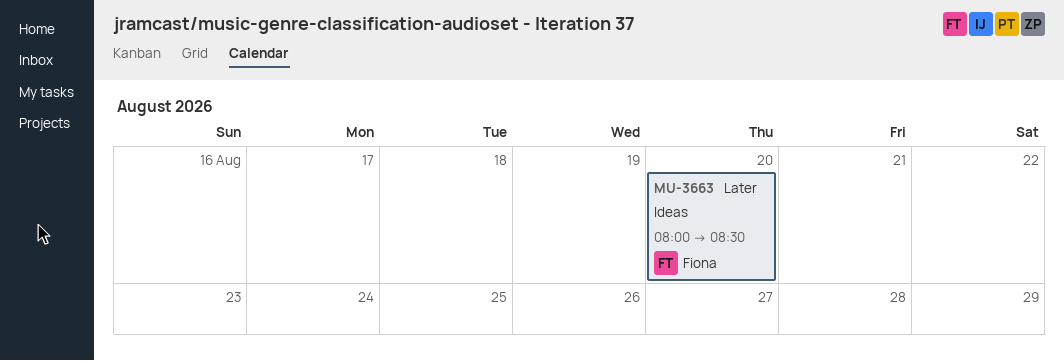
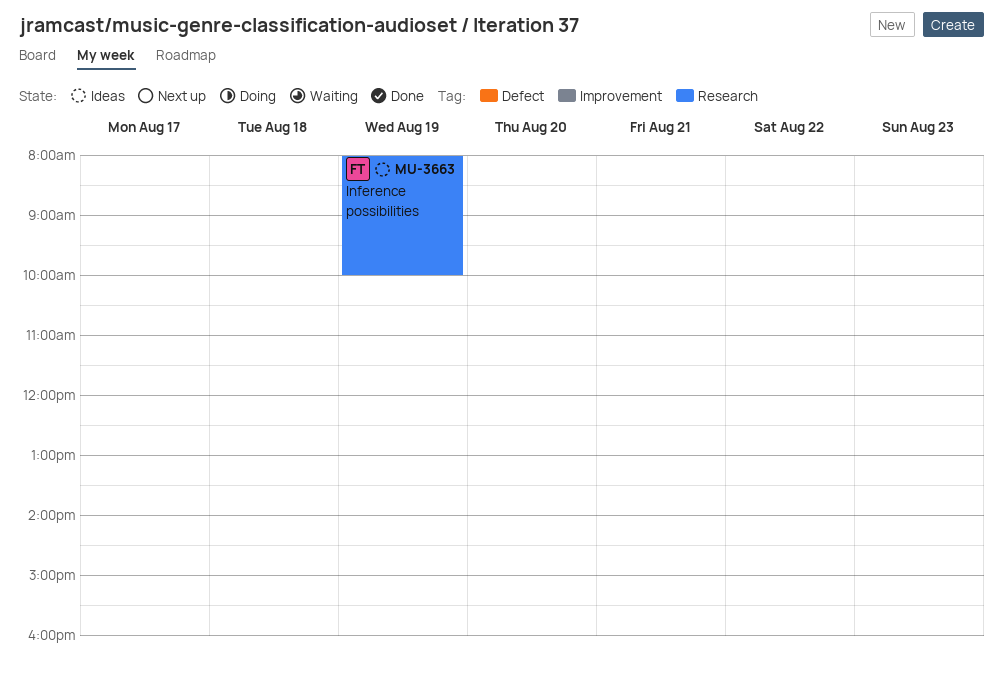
MU-3663, day: Aug 20 -> Aug 19
MU-3663, ends: 08:30 -> 10:00

